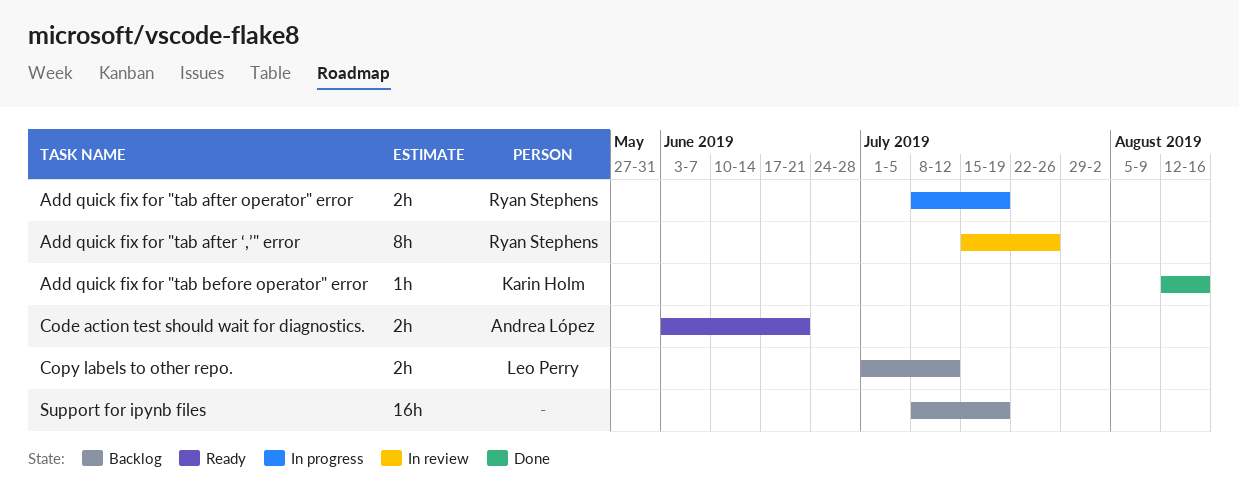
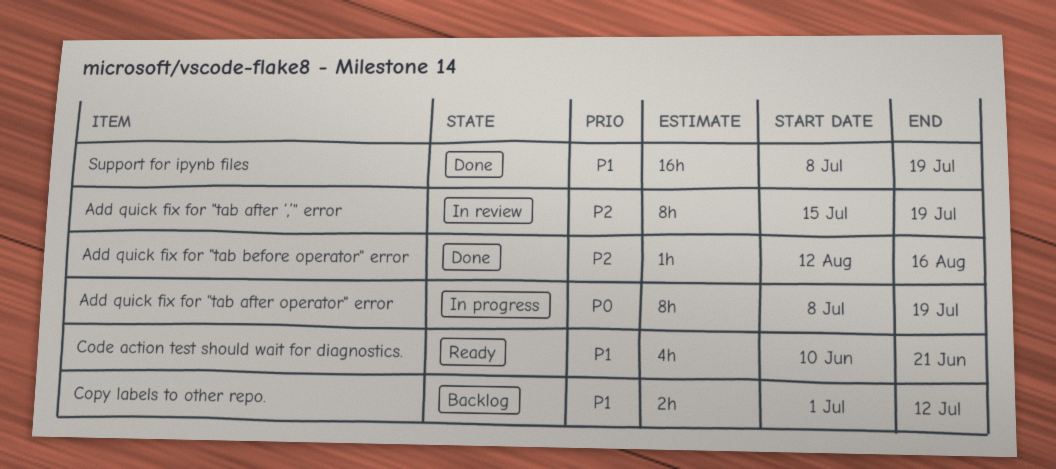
Add quick fix for "tab after operator" error, estimate: 2h -> 8h
Add quick fix for "tab after ‘,’" error, due: Jul 26 -> Jul 19
Code action test should wait for diagnostics., estimate: 2h -> 4h
Code action test should wait for diagnostics., start: Jun 3 -> Jun 10
Support for ipynb files, status: Backlog -> Done

